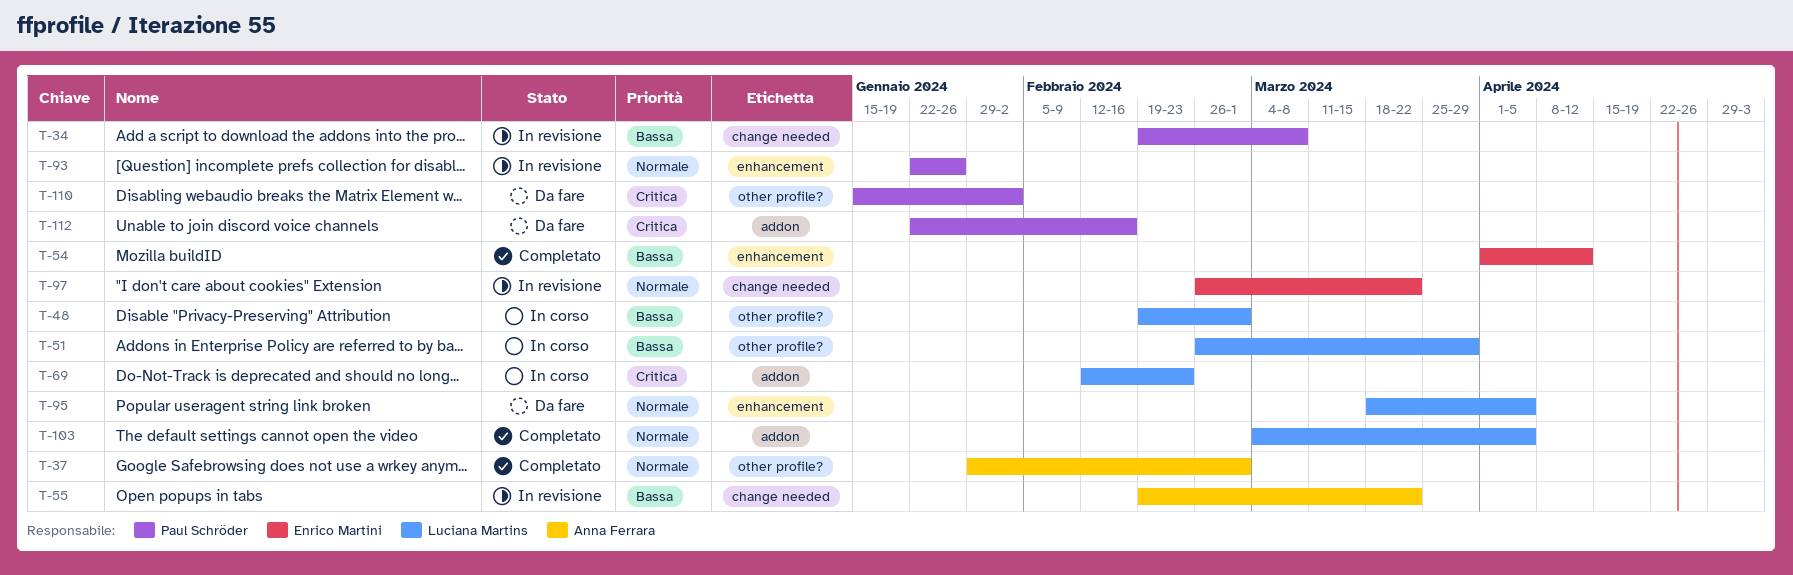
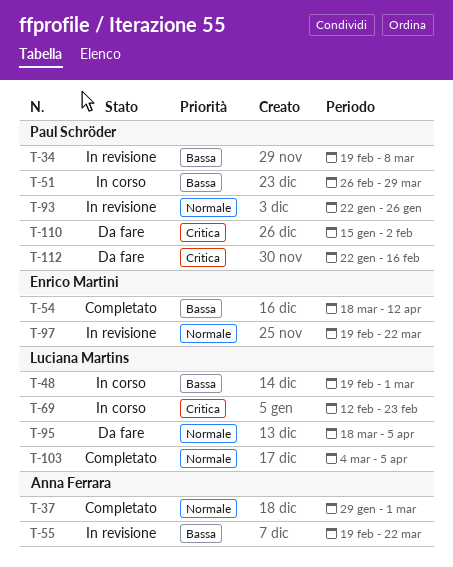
T-51, owner: Luciana Martins -> Paul Schröder
T-54, start: Apr 1 -> Mar 18
T-97, start: Feb 26 -> Feb 19

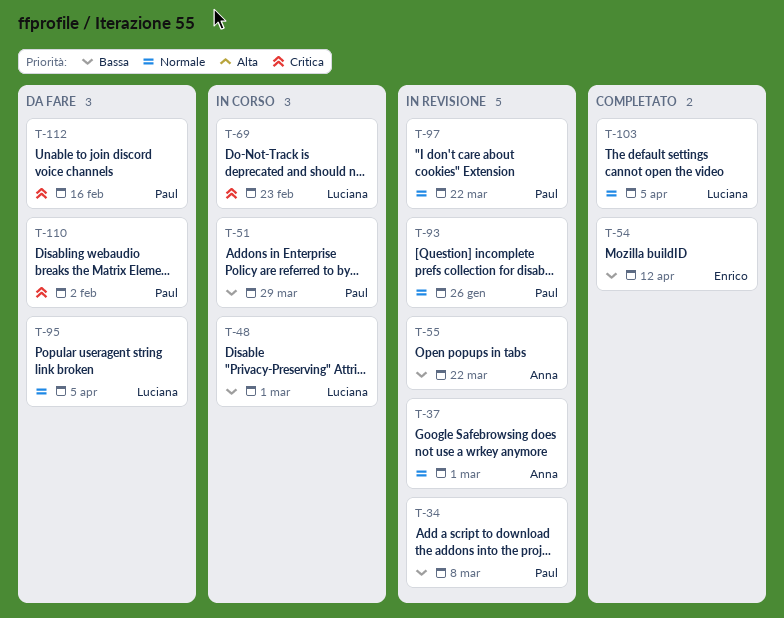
T-37, status: Completato -> In revisione
T-97, owner: Enrico Martini -> Paul Schröder

